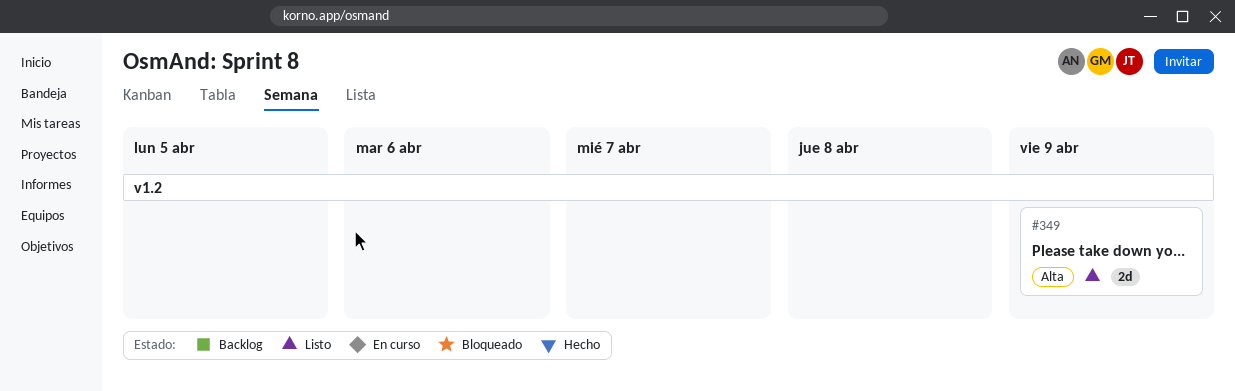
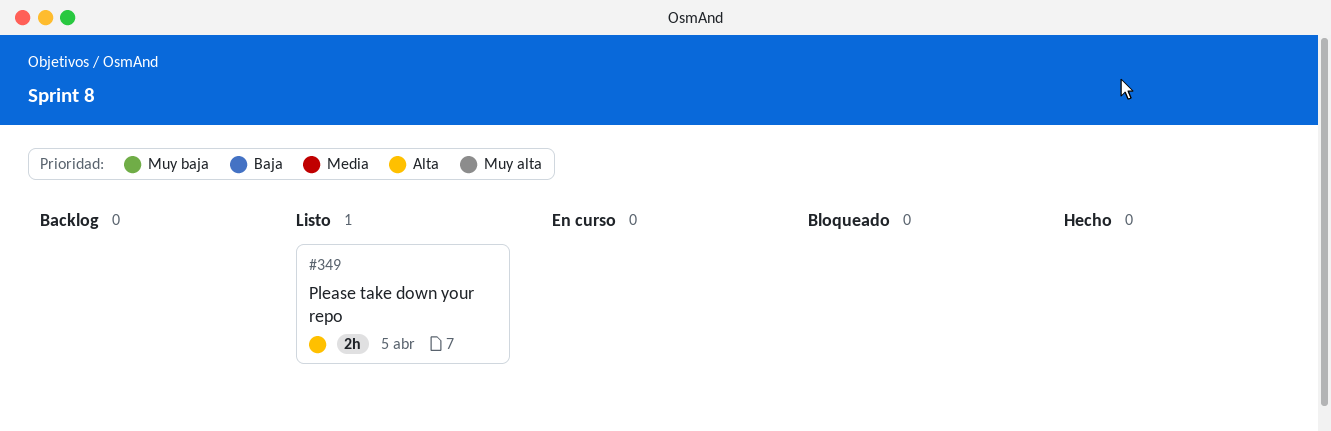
#349, estimate: 2d -> 2h
#349, due: Apr 9 -> Apr 5

